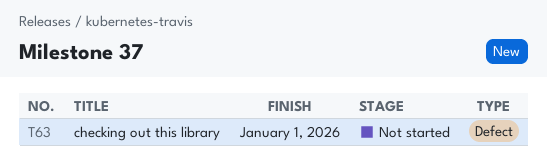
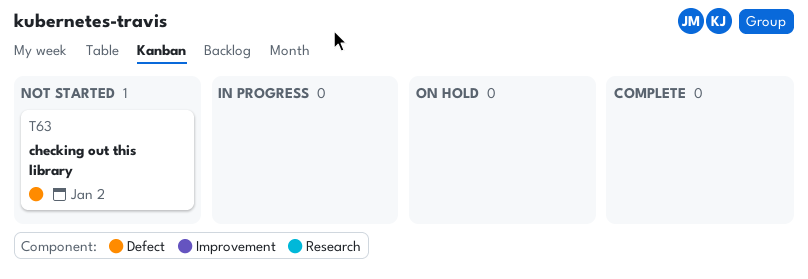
T63, due: Jan 1 -> Jan 2

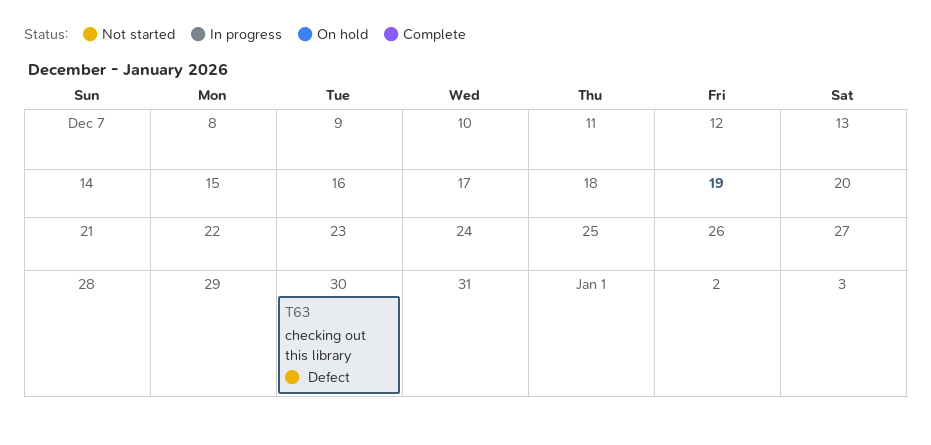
T63, due: Jan 2 -> Dec 30

